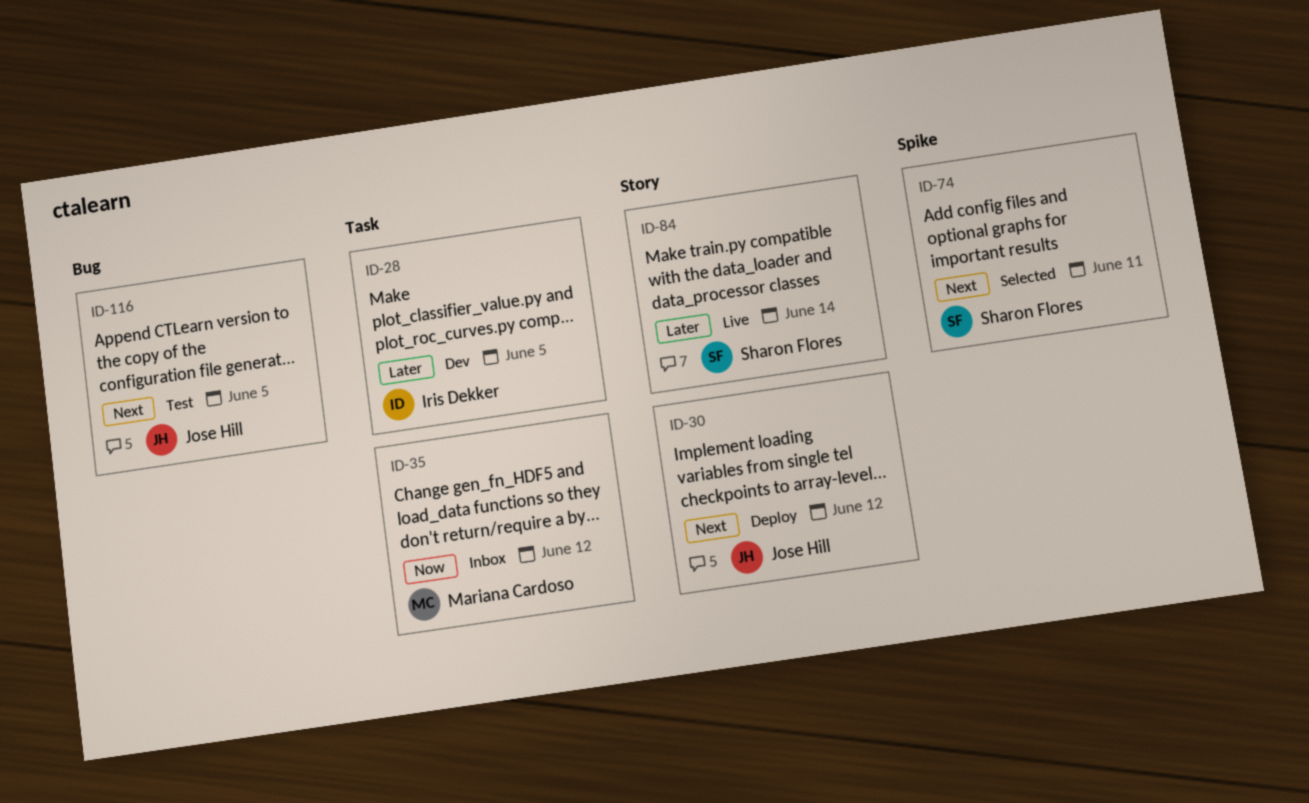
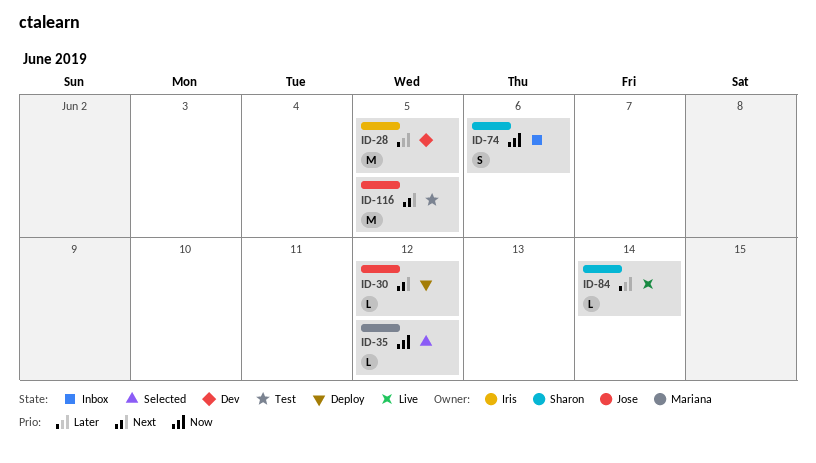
ID-35, status: Inbox -> Selected
ID-74, status: Selected -> Inbox
ID-74, priority: Next -> Now
ID-74, due: Jun 11 -> Jun 6

